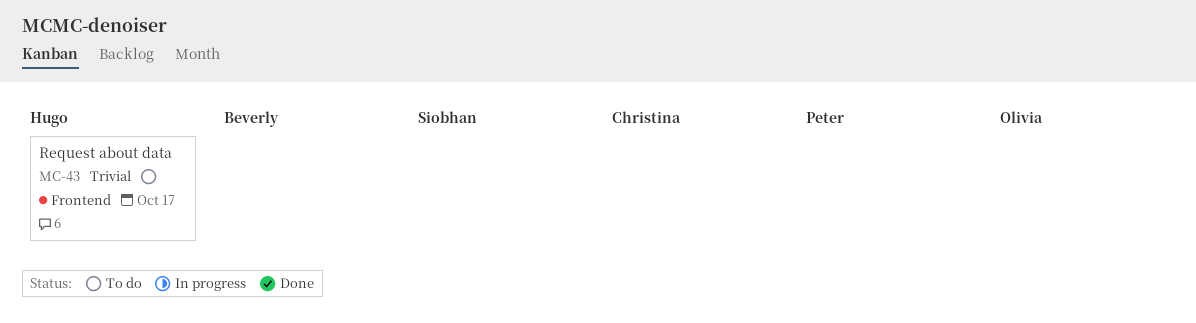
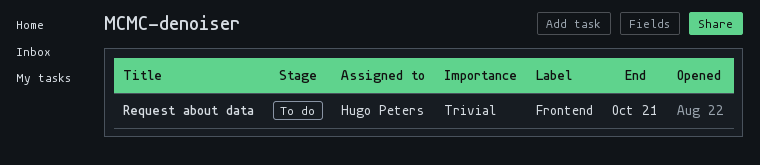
Request about data, due: Oct 17 -> Oct 21

